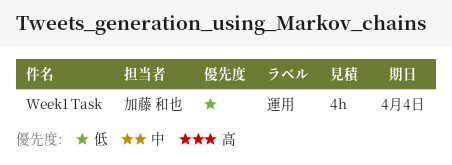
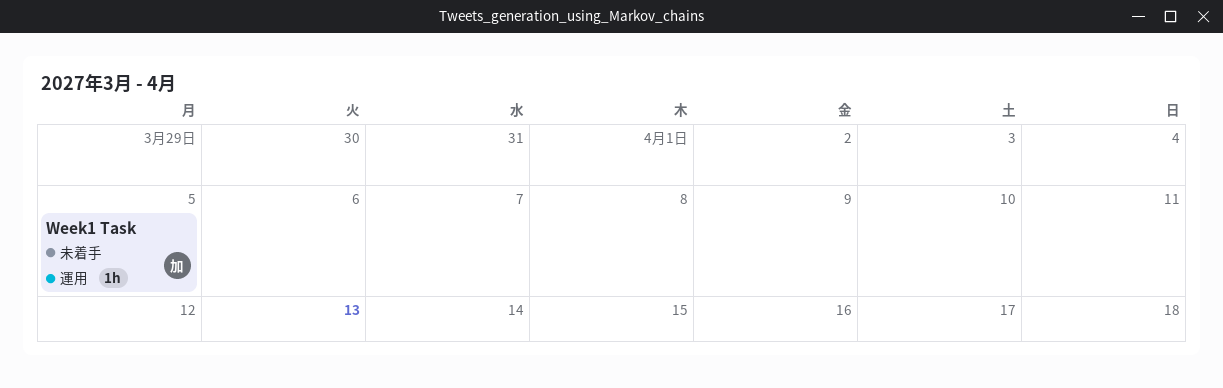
Week1 Task, estimate: 4h -> 1h
Week1 Task, due: Apr 4 -> Apr 5

